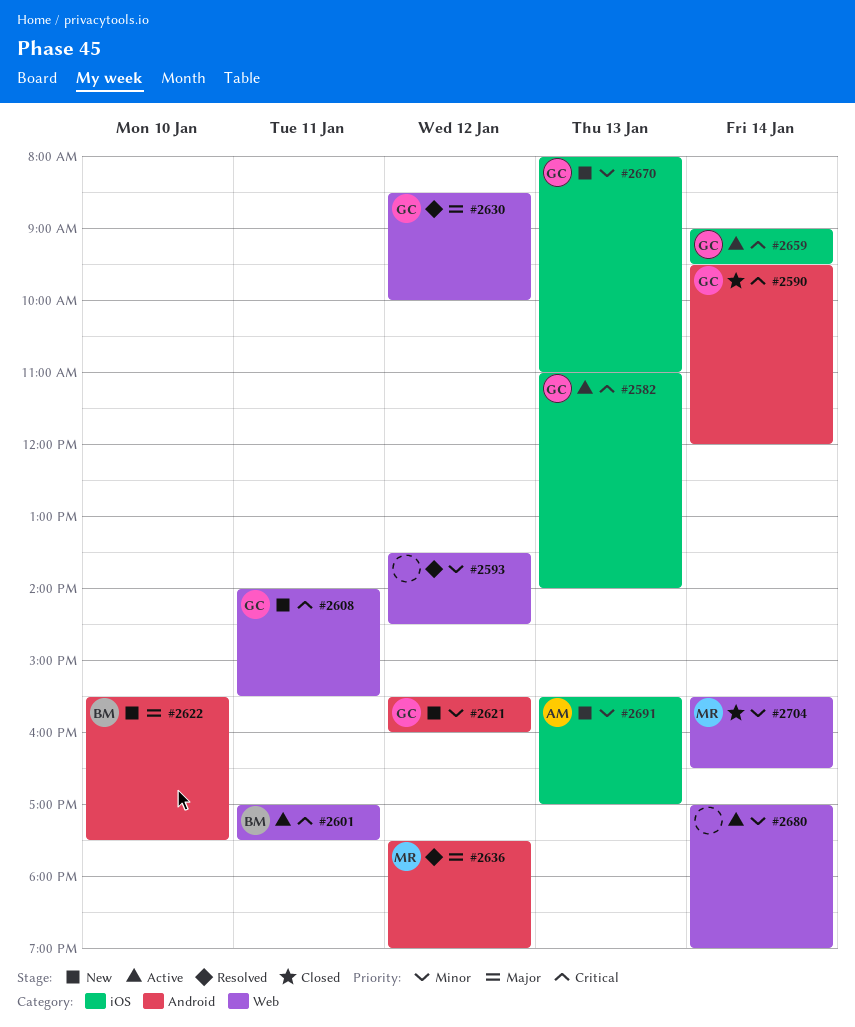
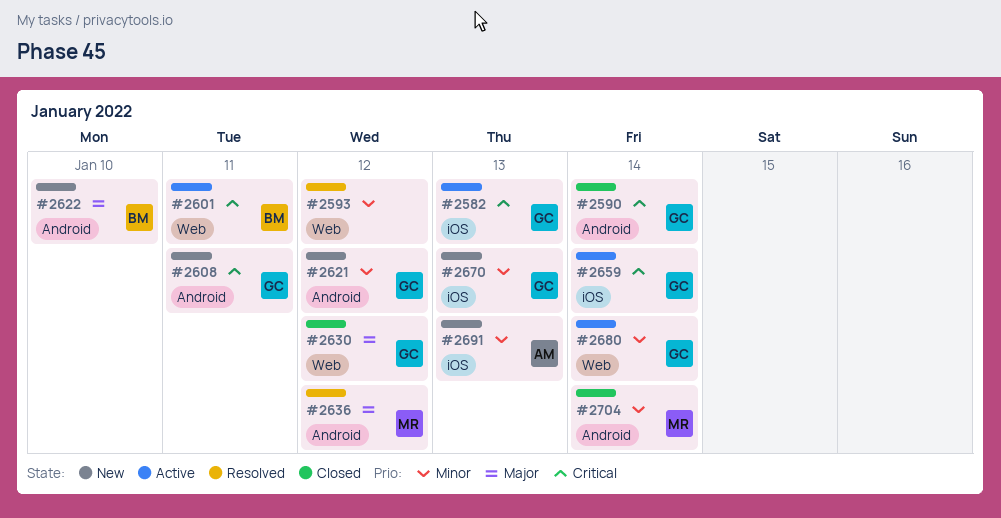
#2608, label: Web -> Android
#2630, status: Resolved -> Closed
#2680, owner: none -> GC
#2704, label: Web -> Android

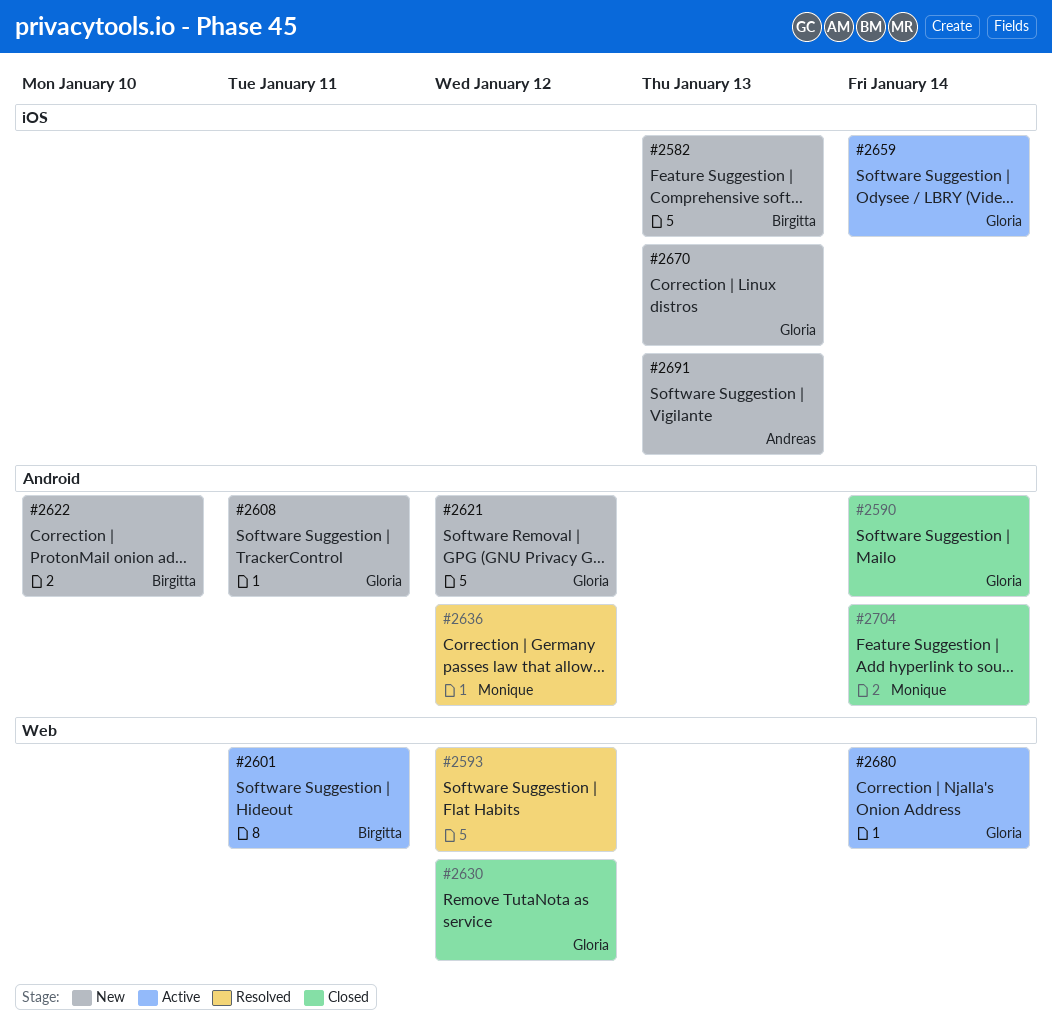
#2582, status: Active -> New
#2582, owner: Gloria -> Birgitta

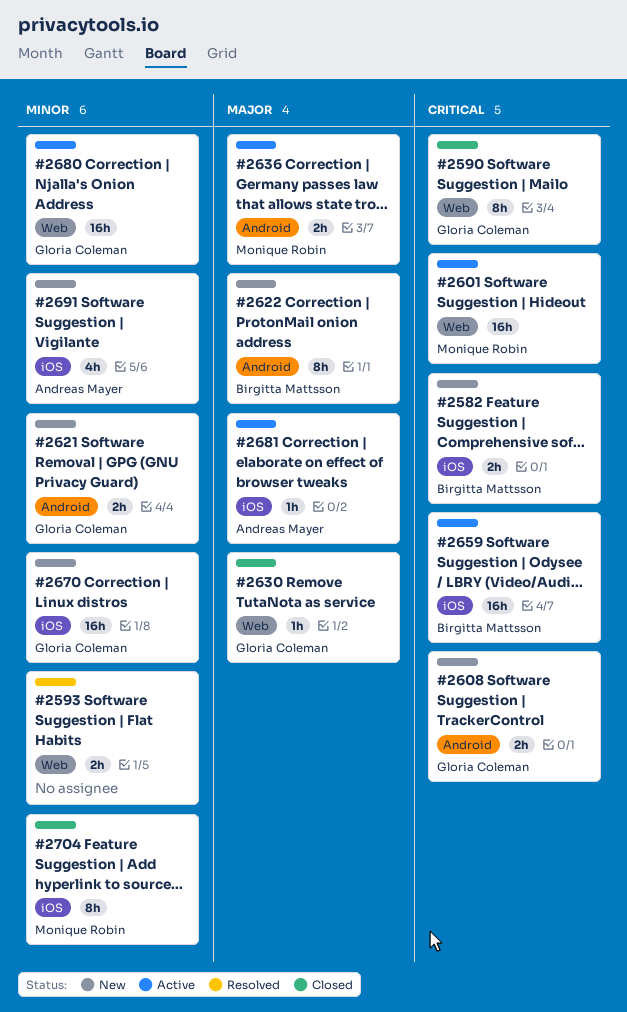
#2590, label: Android -> Web
#2601, owner: Birgitta Mattsson -> Monique Robin
#2636, status: Resolved -> Active
#2659, owner: Gloria Coleman -> Birgitta Mattsson
#2681: none -> present
#2704, label: Android -> iOS

